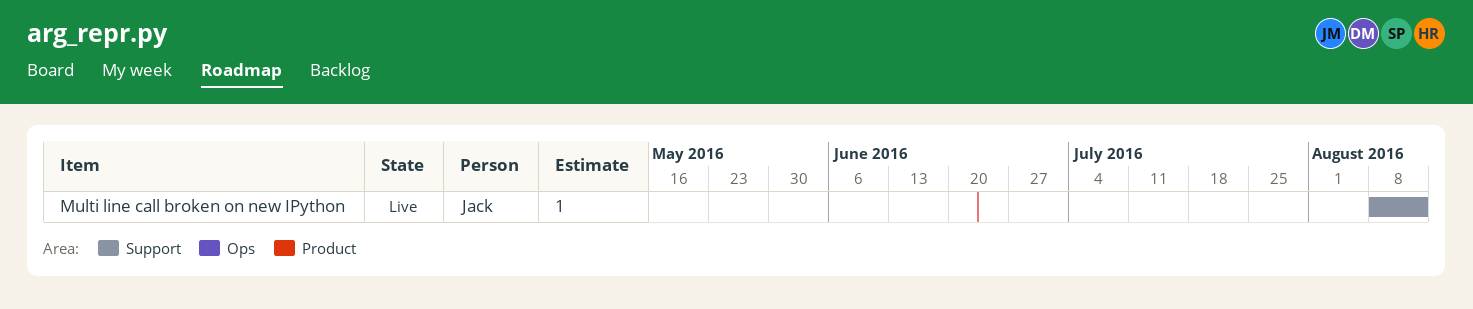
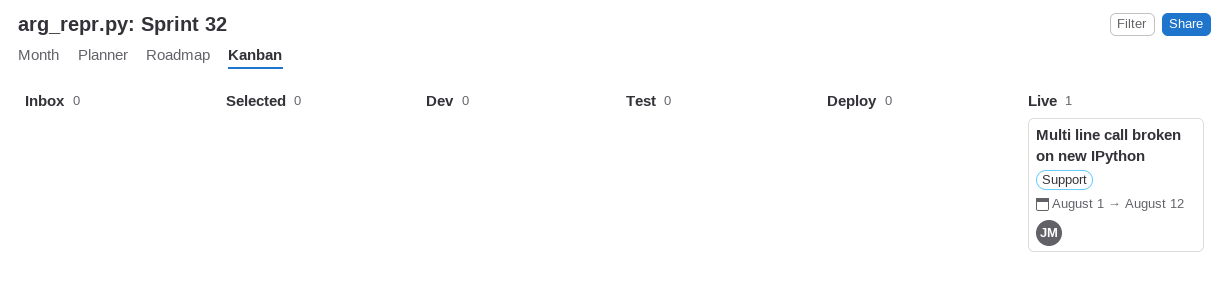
Multi line call broken on new IPython, start: Aug 8 -> Aug 1

